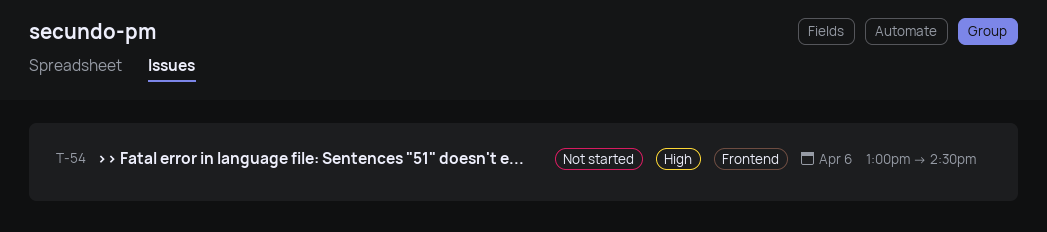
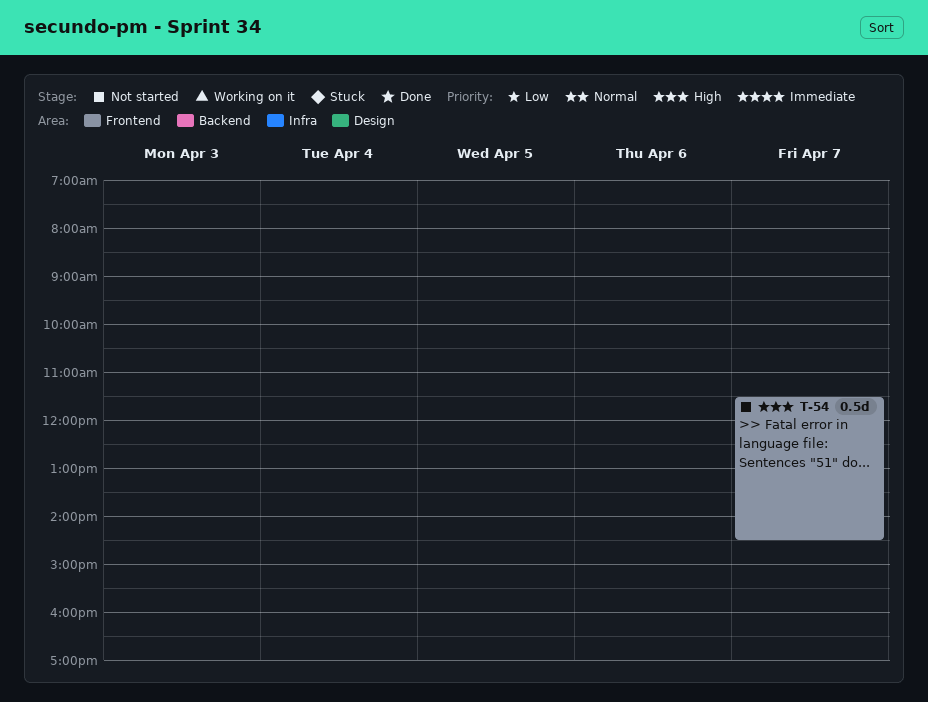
T-54, day: Apr 6 -> Apr 7
T-54, begins: 13:00 -> 11:30

